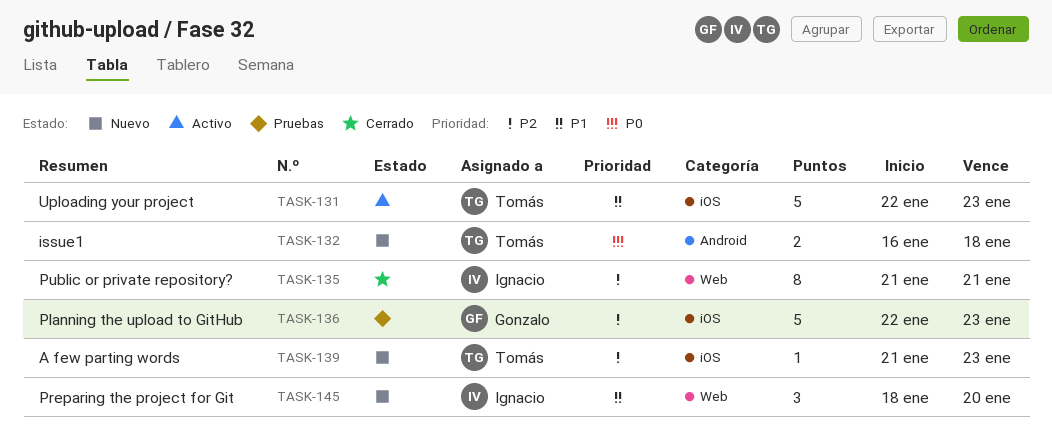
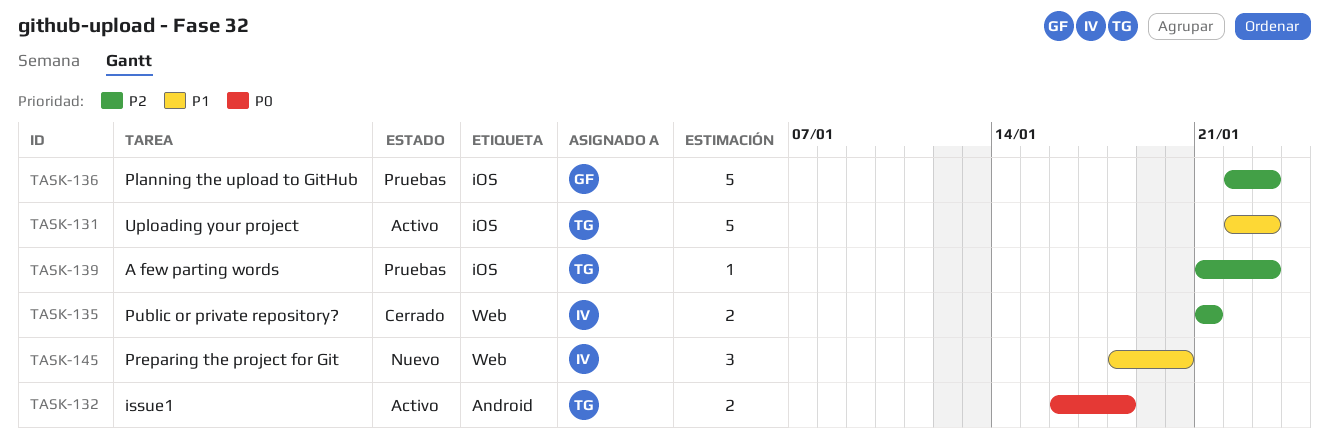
TASK-132, status: Nuevo -> Activo
TASK-135, estimate: 8 -> 2
TASK-139, status: Nuevo -> Pruebas

